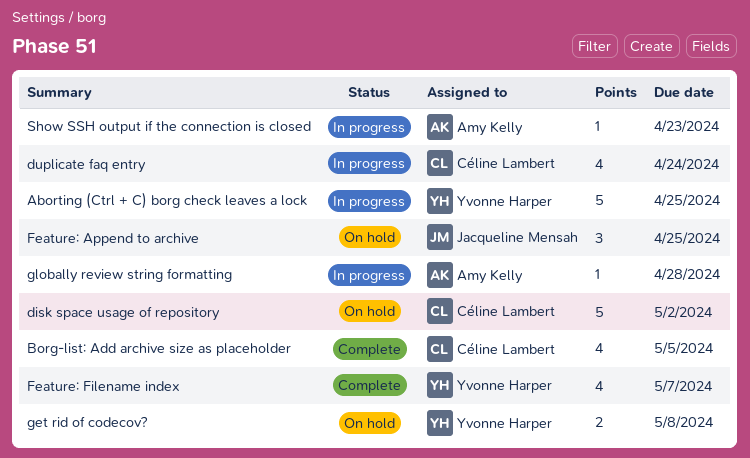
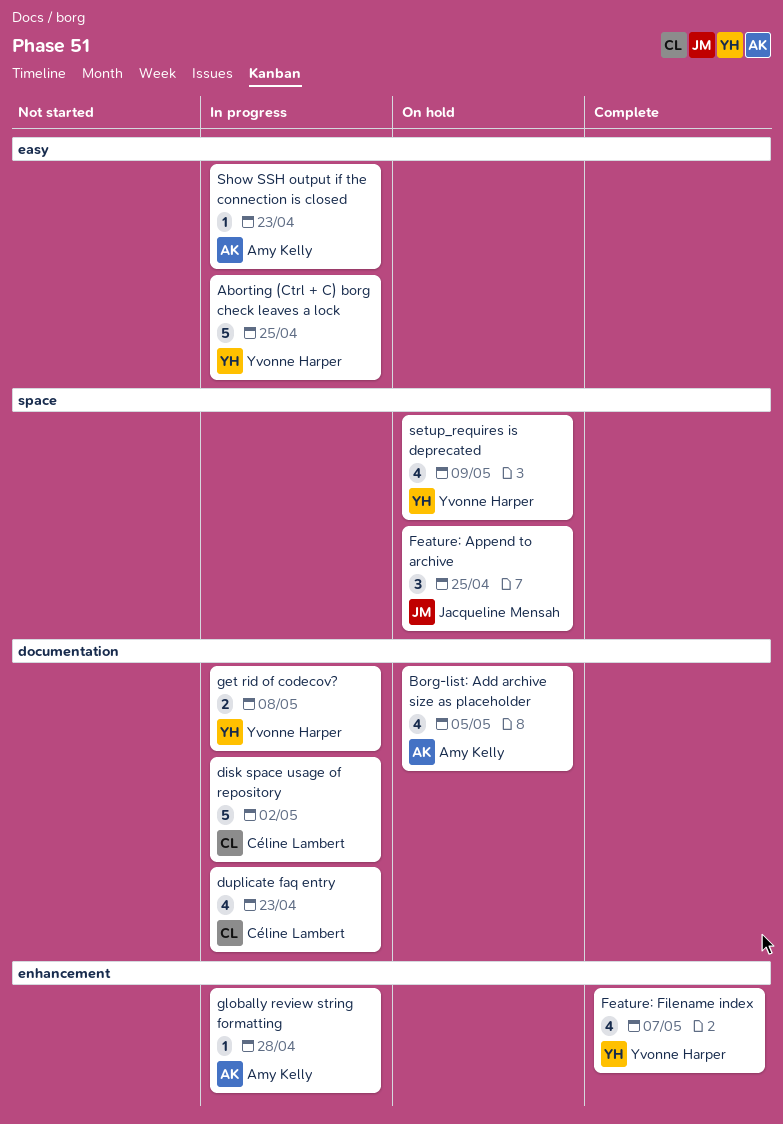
Borg-list: Add archive size as placeholder, status: Complete -> On hold
Borg-list: Add archive size as placeholder, owner: Céline Lambert -> Amy Kelly
disk space usage of repository, status: On hold -> In progress
duplicate faq entry, due: Apr 24 -> Apr 23
get rid of codecov?, status: On hold -> In progress
setup_requires is deprecated: none -> present

